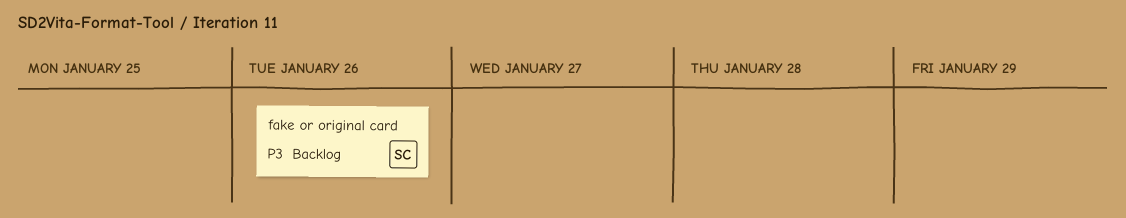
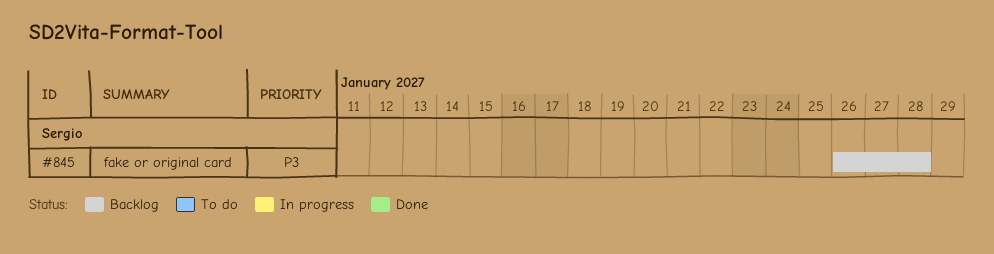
fake or original card, due: Jan 26 -> Jan 28

